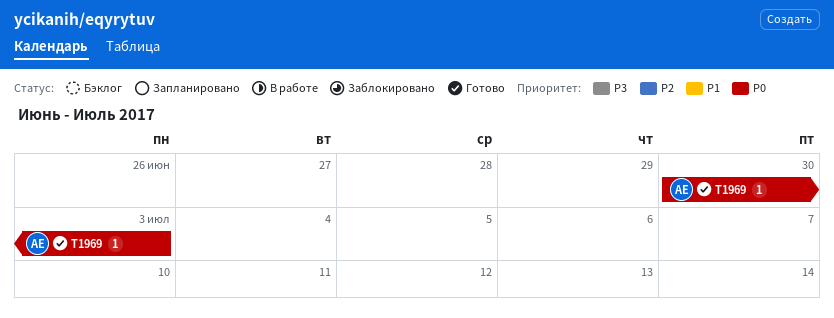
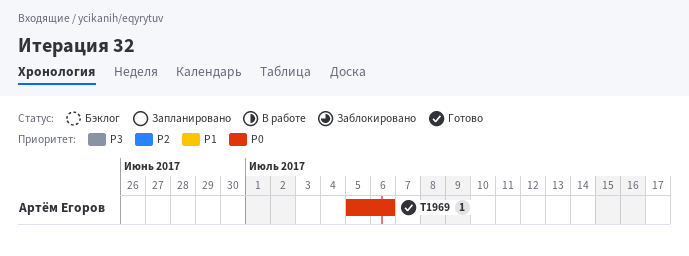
T1969, start: Jun 30 -> Jul 5
T1969, due: Jul 3 -> Jul 6

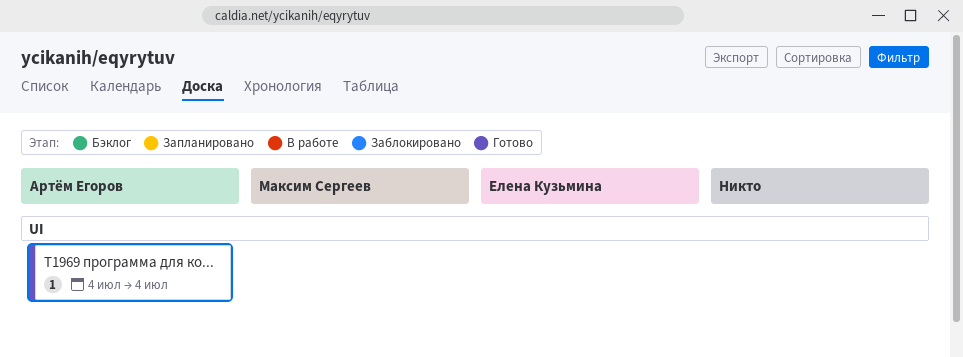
T1969, start: Jul 5 -> Jul 4
T1969, due: Jul 6 -> Jul 4

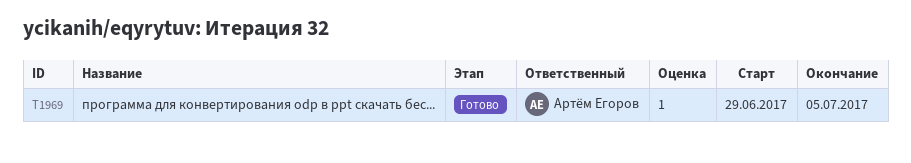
T1969, start: Jul 4 -> Jun 29
T1969, due: Jul 4 -> Jul 5

